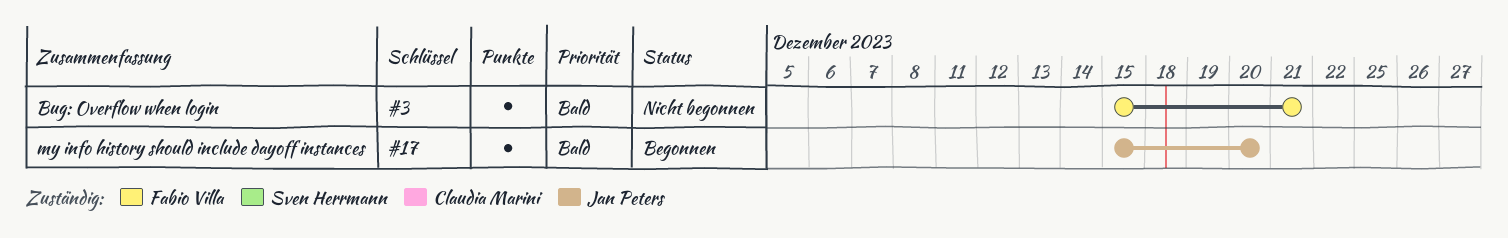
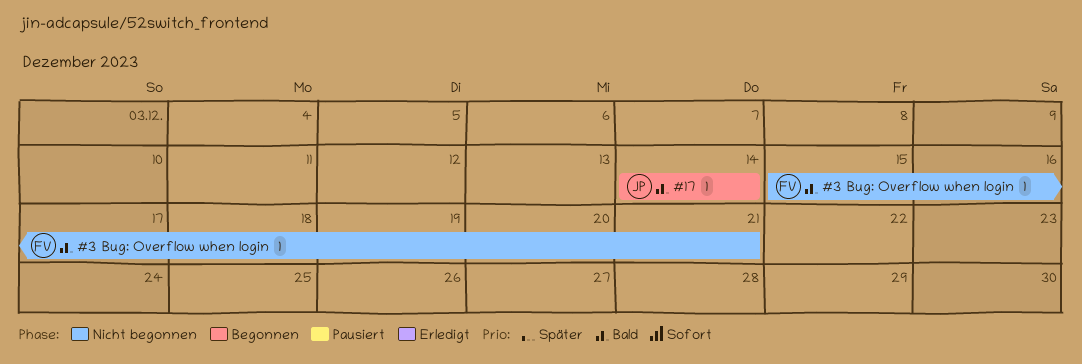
#17, start: Dec 15 -> Dec 14
#17, due: Dec 20 -> Dec 14

